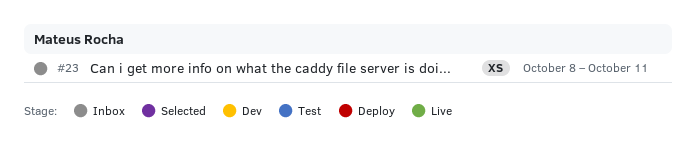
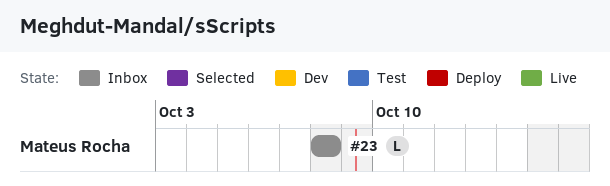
#23, estimate: XS -> L
#23, due: Oct 11 -> Oct 8

